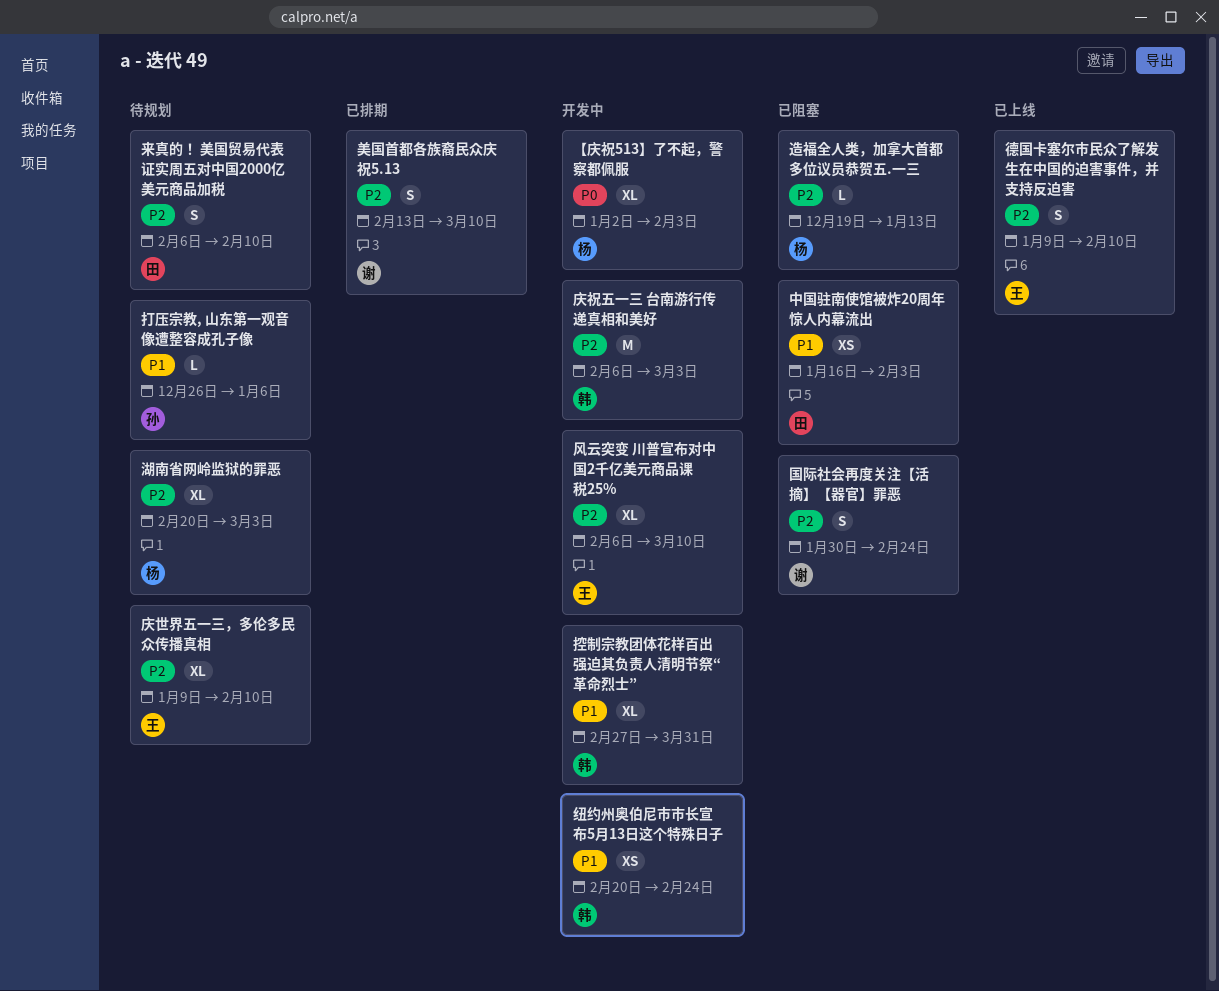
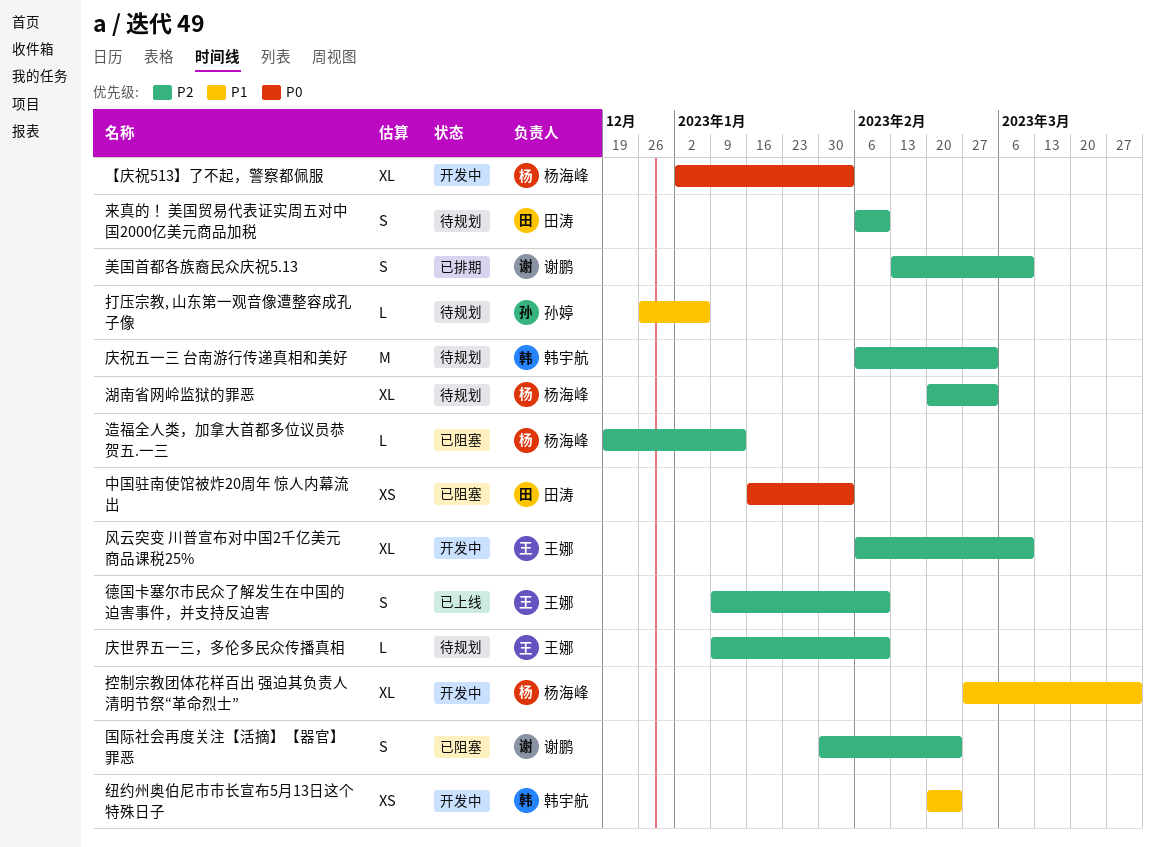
中国驻南使馆被炸20周年 惊人内幕流出, priority: P1 -> P0
庆世界五一三，多伦多民众传播真相, estimate: XL -> L
庆祝五一三 台南游行传递真相和美好, status: 开发中 -> 待规划
控制宗教团体花样百出 强迫其负责人清明节祭“革命烈士”, owner: 韩宇航 -> 杨海峰

